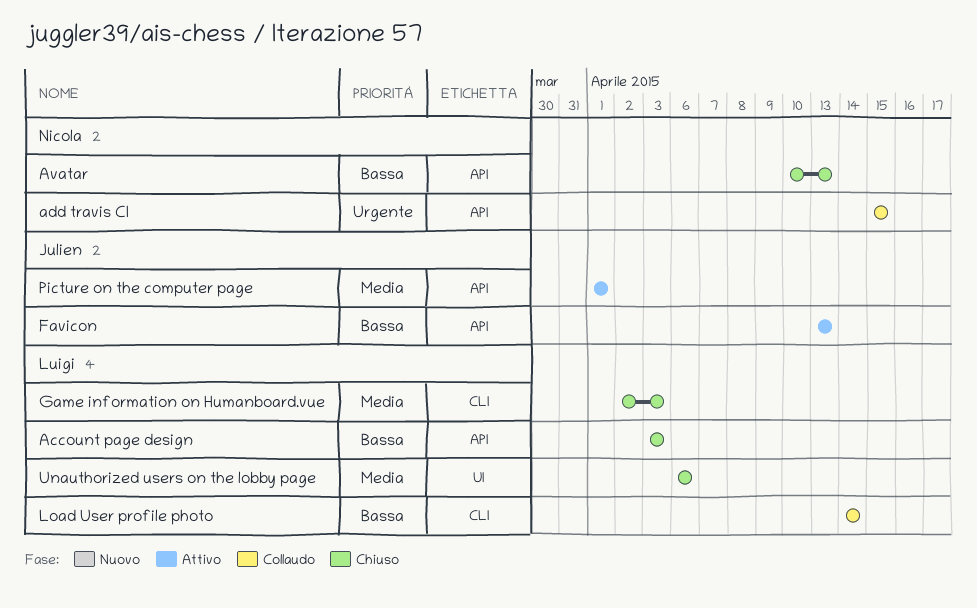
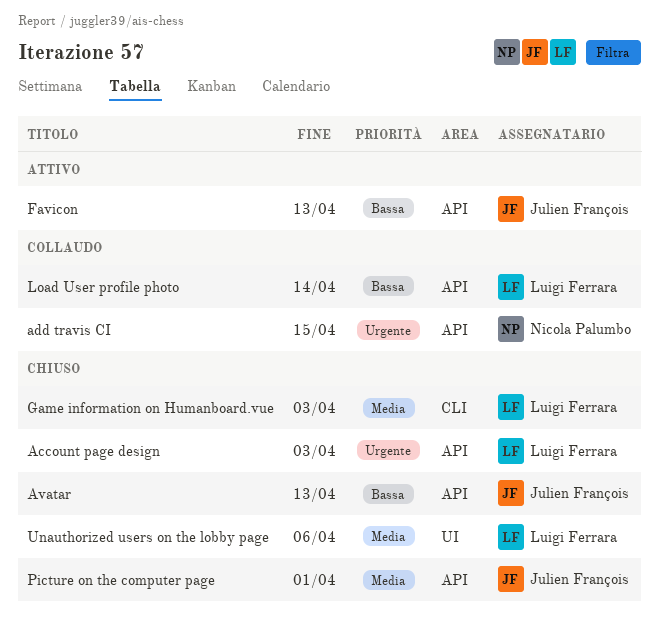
Account page design, priority: Bassa -> Urgente
Avatar, owner: Nicola Palumbo -> Julien François
Load User profile photo, label: CLI -> API
Picture on the computer page, status: Attivo -> Chiuso

